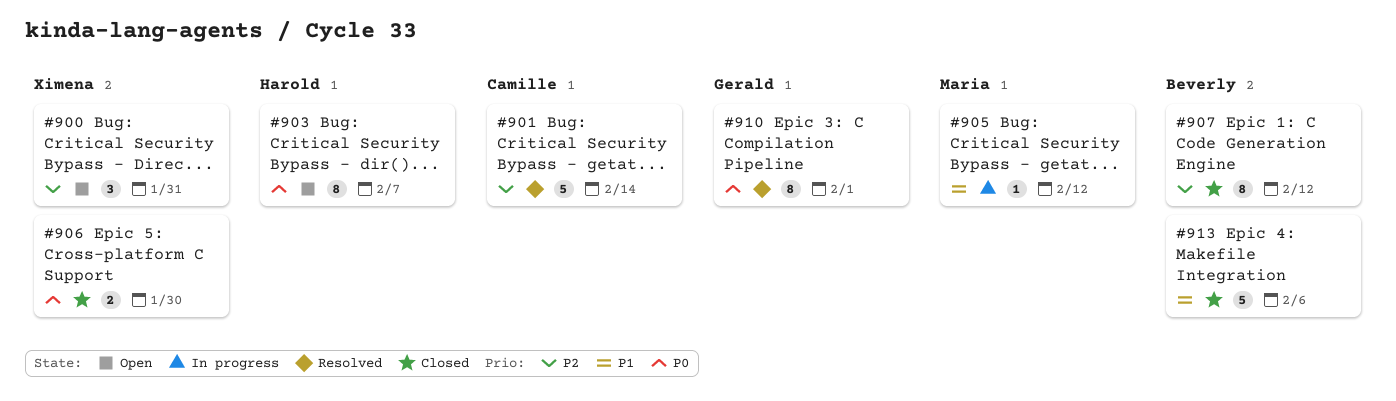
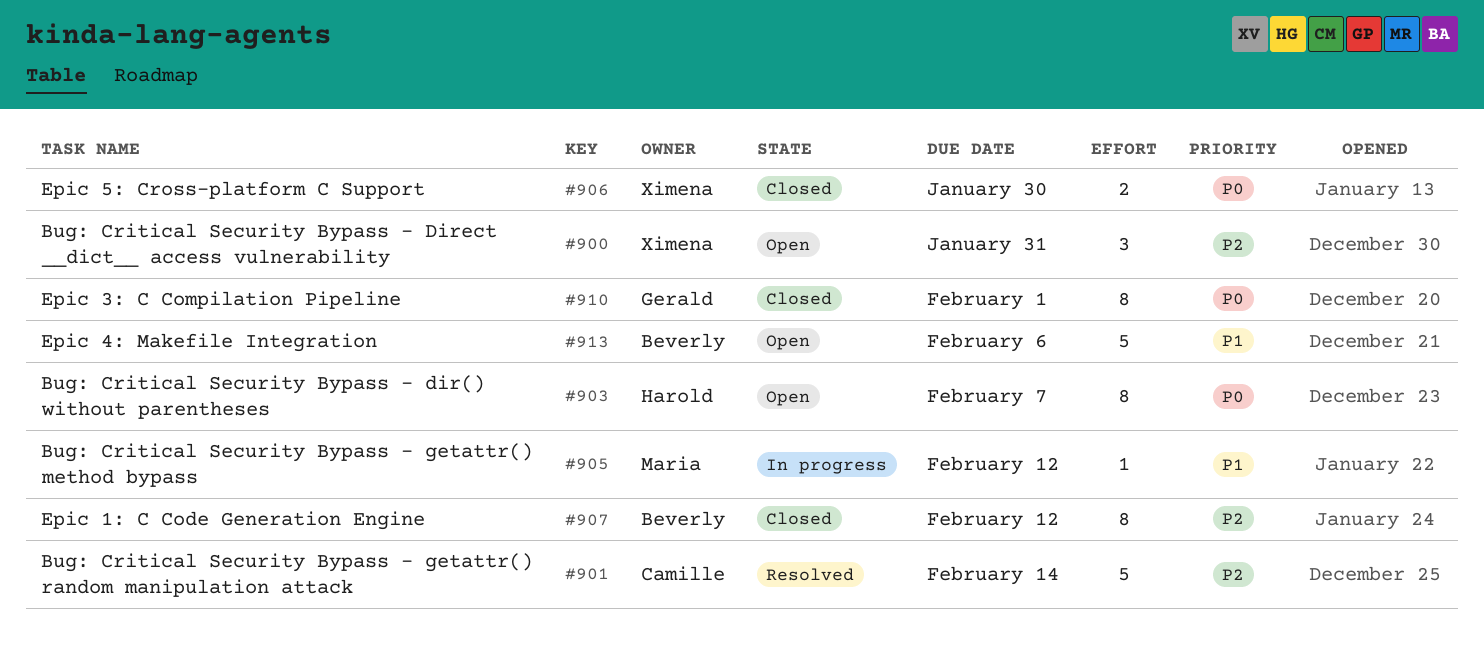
#910, status: Resolved -> Closed
#913, status: Closed -> Open

